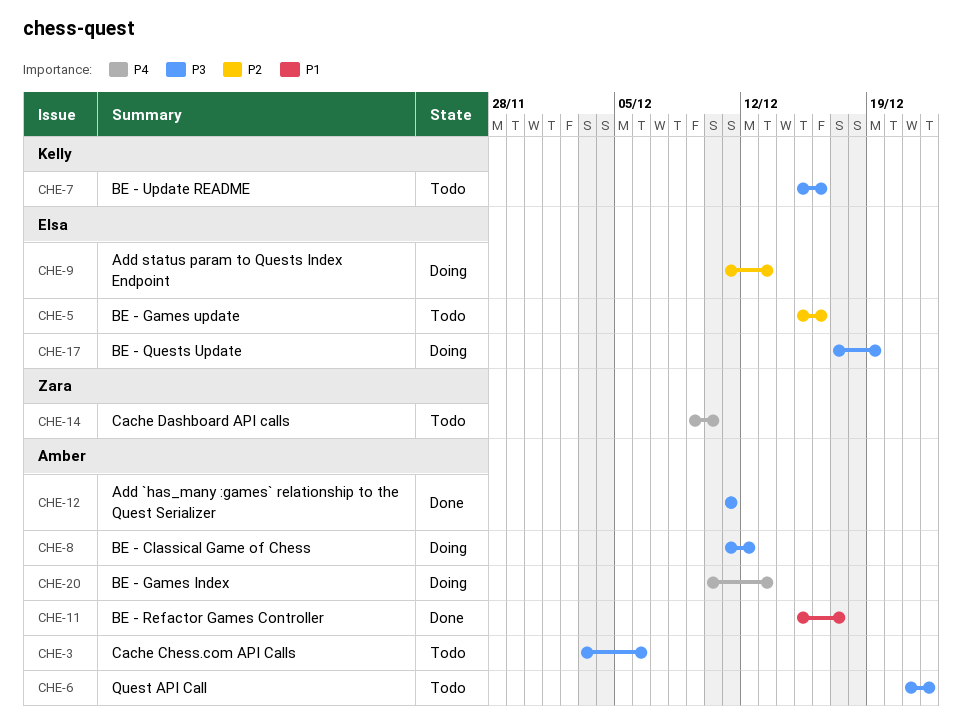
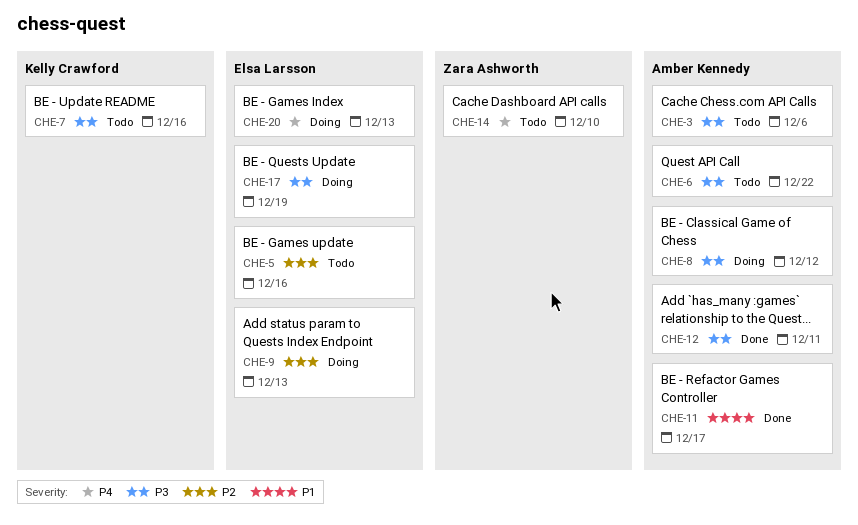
CHE-20, owner: Amber Kennedy -> Elsa Larsson

